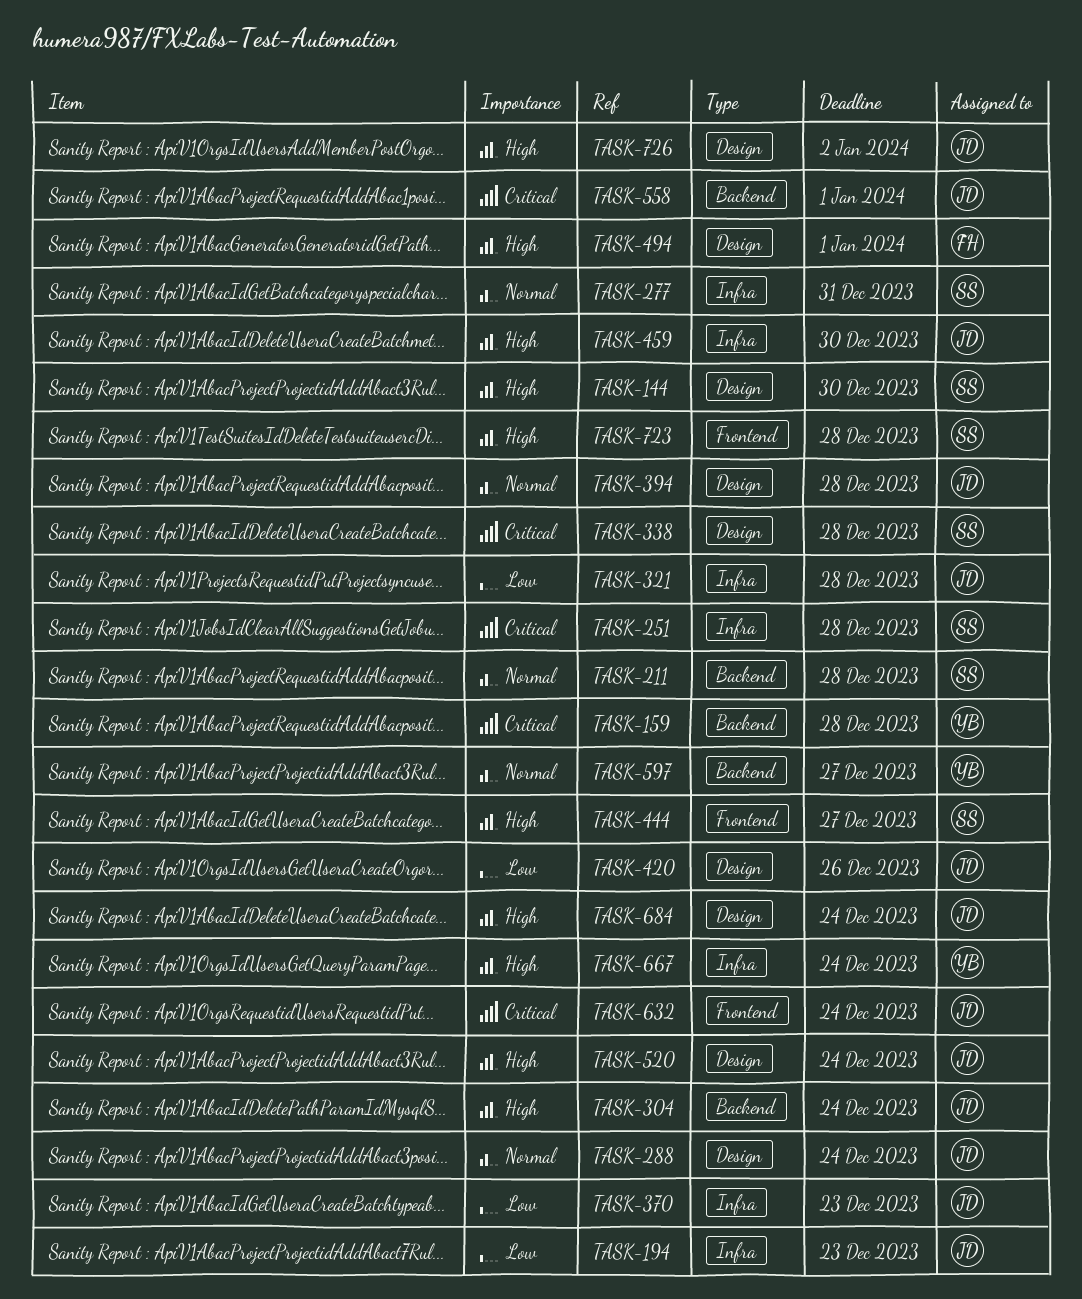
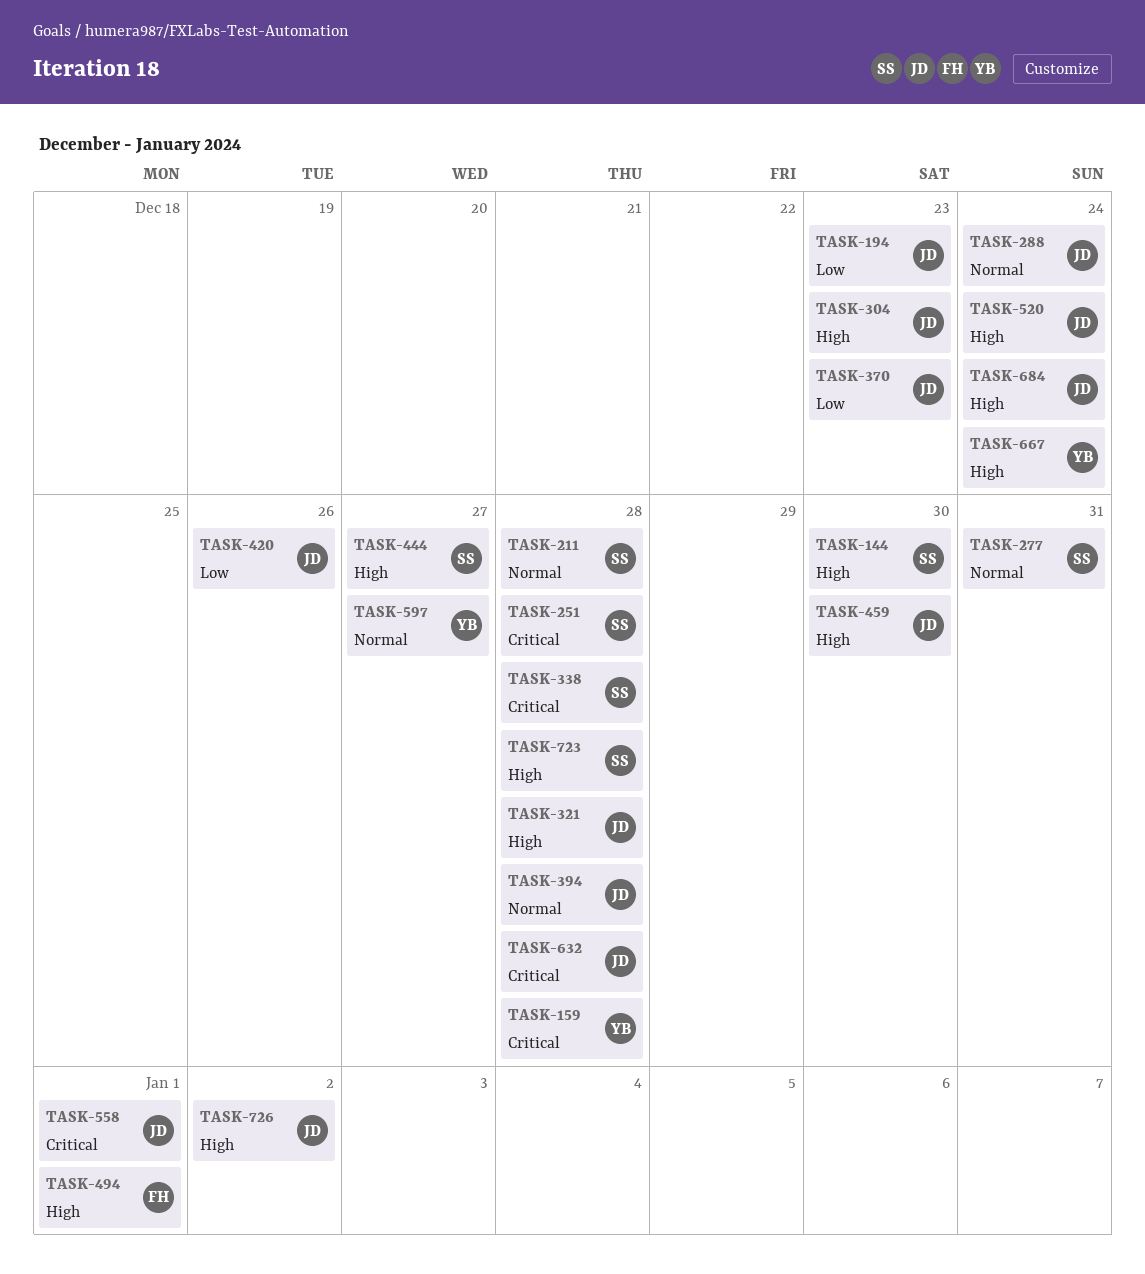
TASK-304, due: Dec 24 -> Dec 23
TASK-321, priority: Low -> High
TASK-632, due: Dec 24 -> Dec 28

